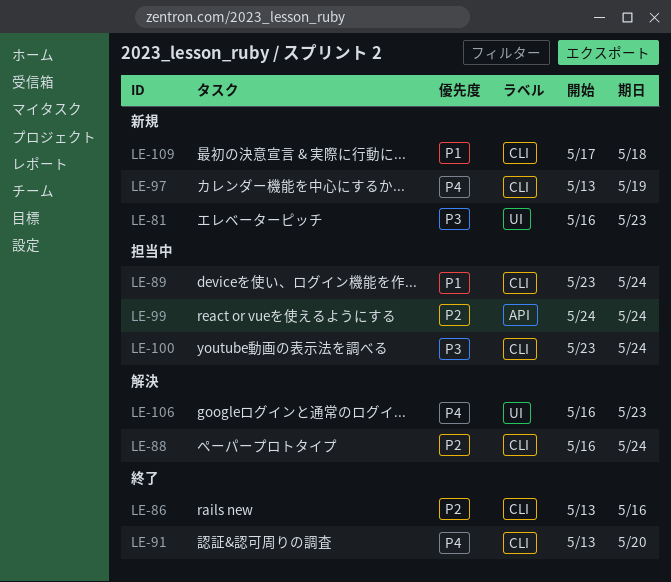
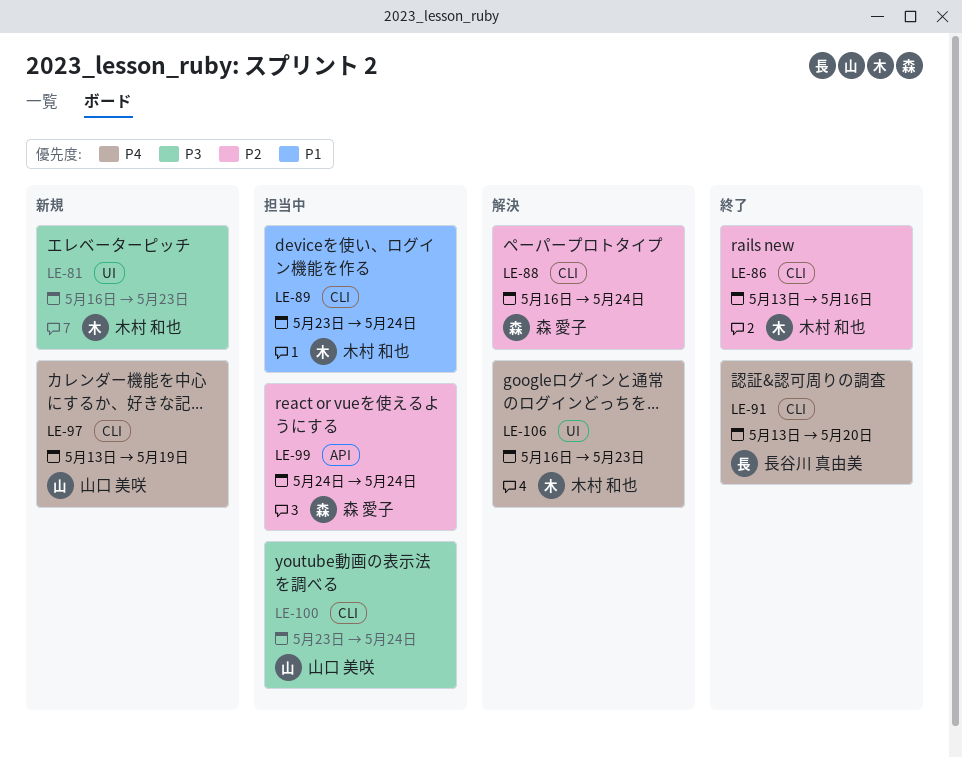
LE-109: present -> none

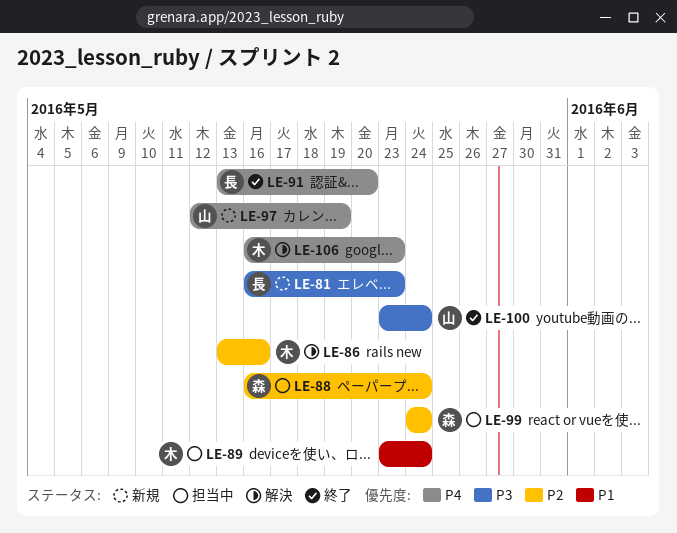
LE-81, owner: 木村 和也 -> 長谷川 真由美
LE-86, status: 終了 -> 解決
LE-88, status: 解決 -> 担当中
LE-97, start: May 13 -> May 12
LE-100, status: 担当中 -> 終了

